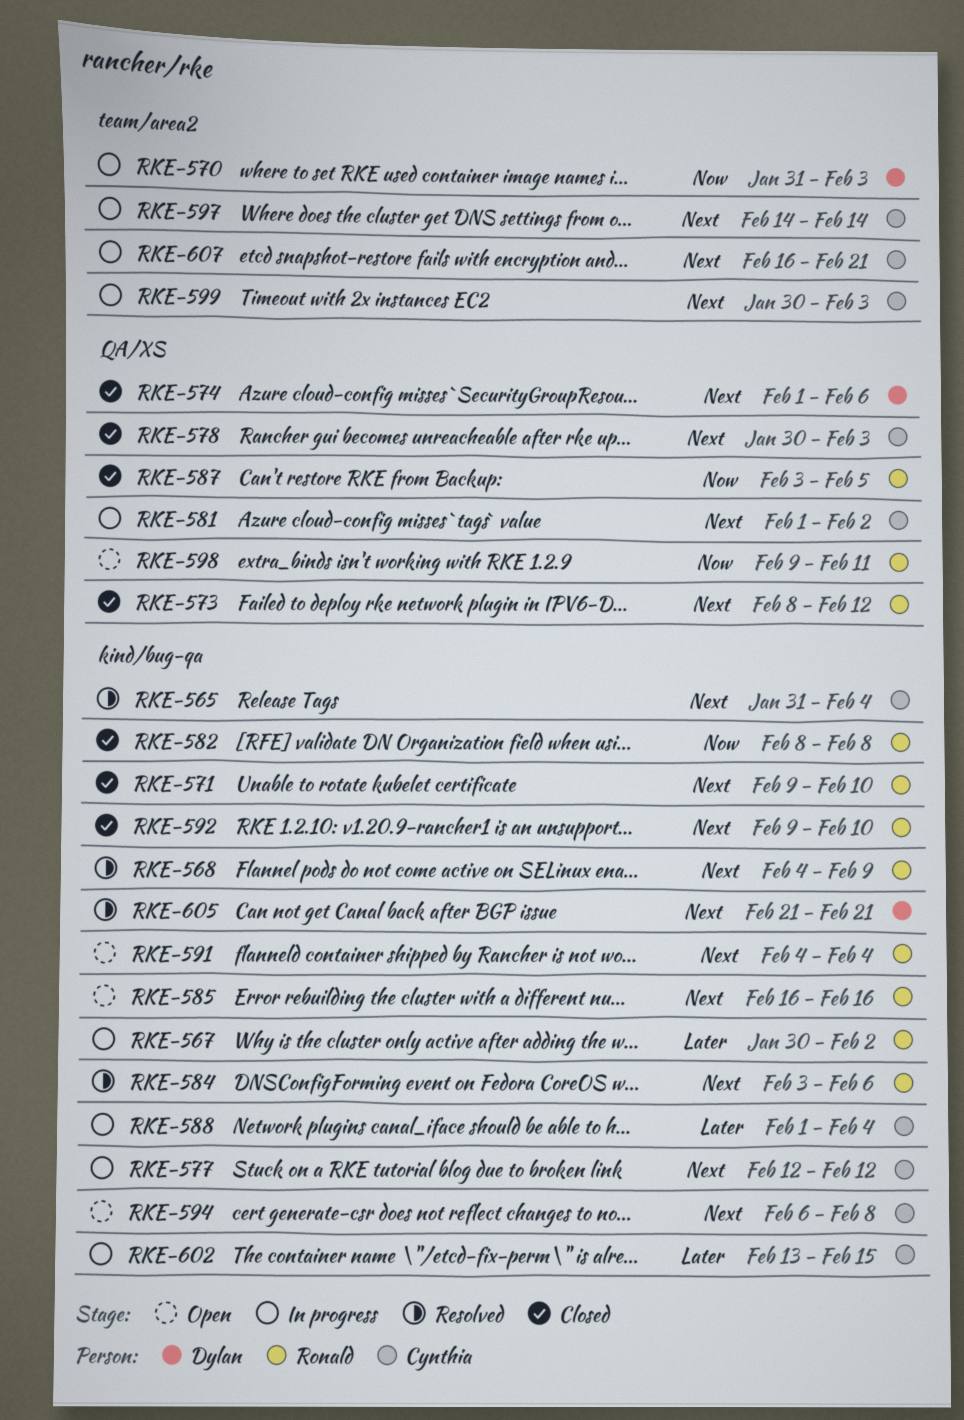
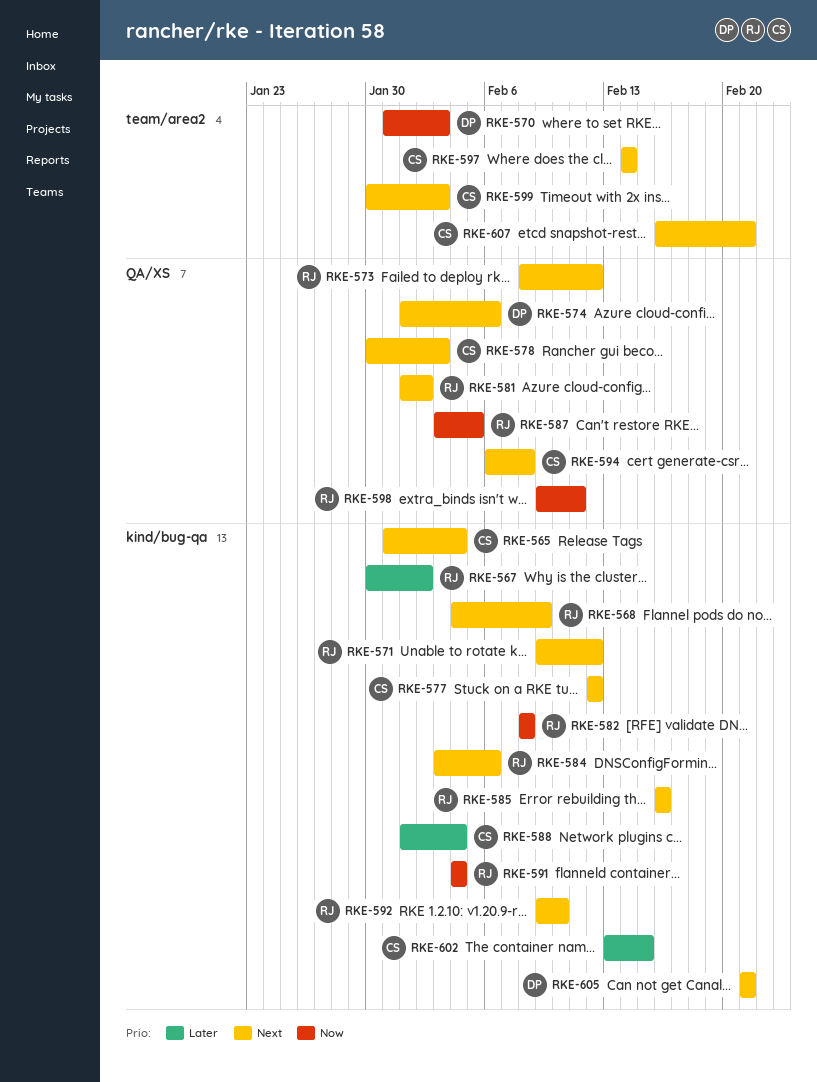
RKE-571, due: Feb 10 -> Feb 12
RKE-581, owner: Cynthia -> Ronald
RKE-591, priority: Next -> Now
RKE-594, label: kind/bug-qa -> QA/XS

